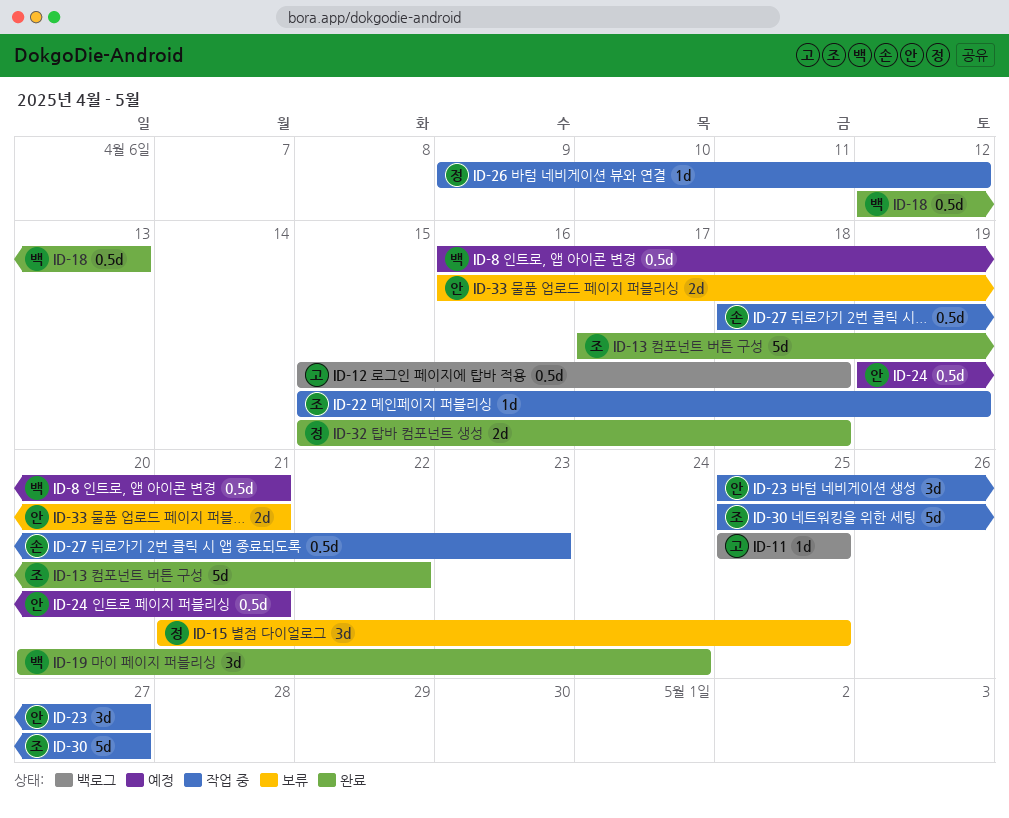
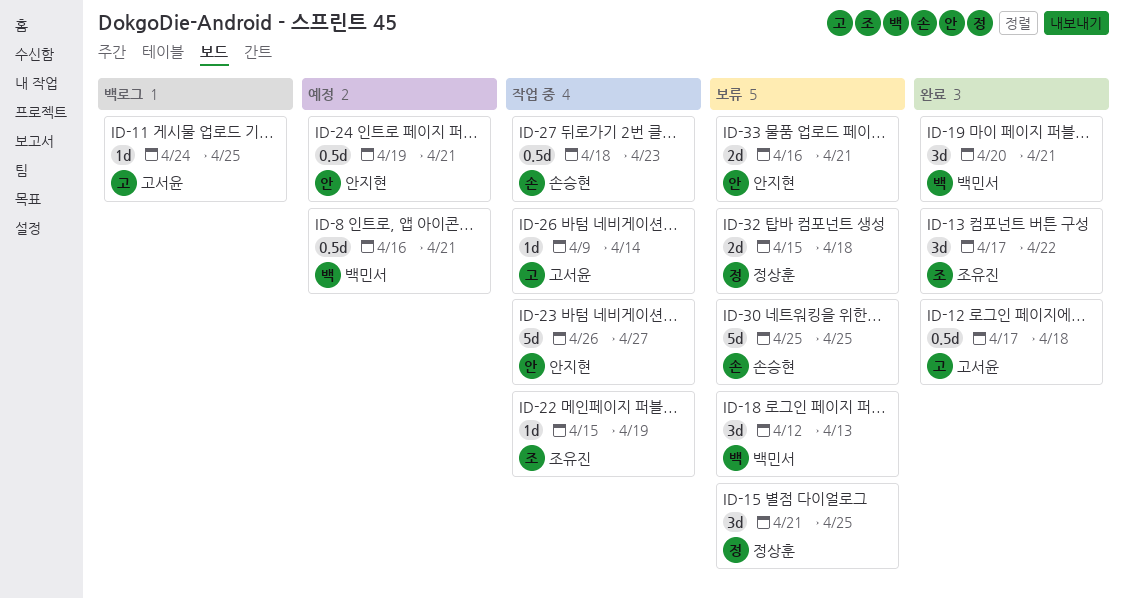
ID-11, start: Apr 25 -> Apr 24
ID-12, status: 백로그 -> 완료
ID-12, start: Apr 15 -> Apr 17
ID-13, estimate: 5d -> 3d
ID-18, status: 완료 -> 보류
ID-18, estimate: 0.5d -> 3d
ID-19, due: Apr 24 -> Apr 21
ID-23, estimate: 3d -> 5d
ID-23, start: Apr 25 -> Apr 26
ID-26, owner: 정상훈 -> 고서윤
ID-26, due: Apr 12 -> Apr 14
ID-30, status: 작업 중 -> 보류
ID-30, owner: 조유진 -> 손승현
ID-30, due: Apr 27 -> Apr 25
ID-32, status: 완료 -> 보류

